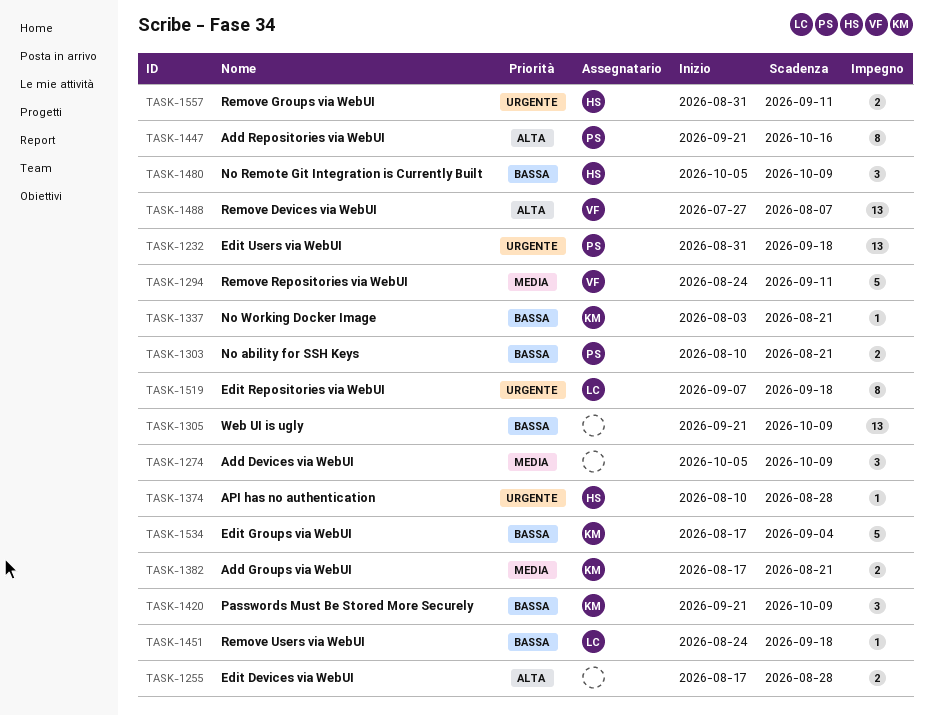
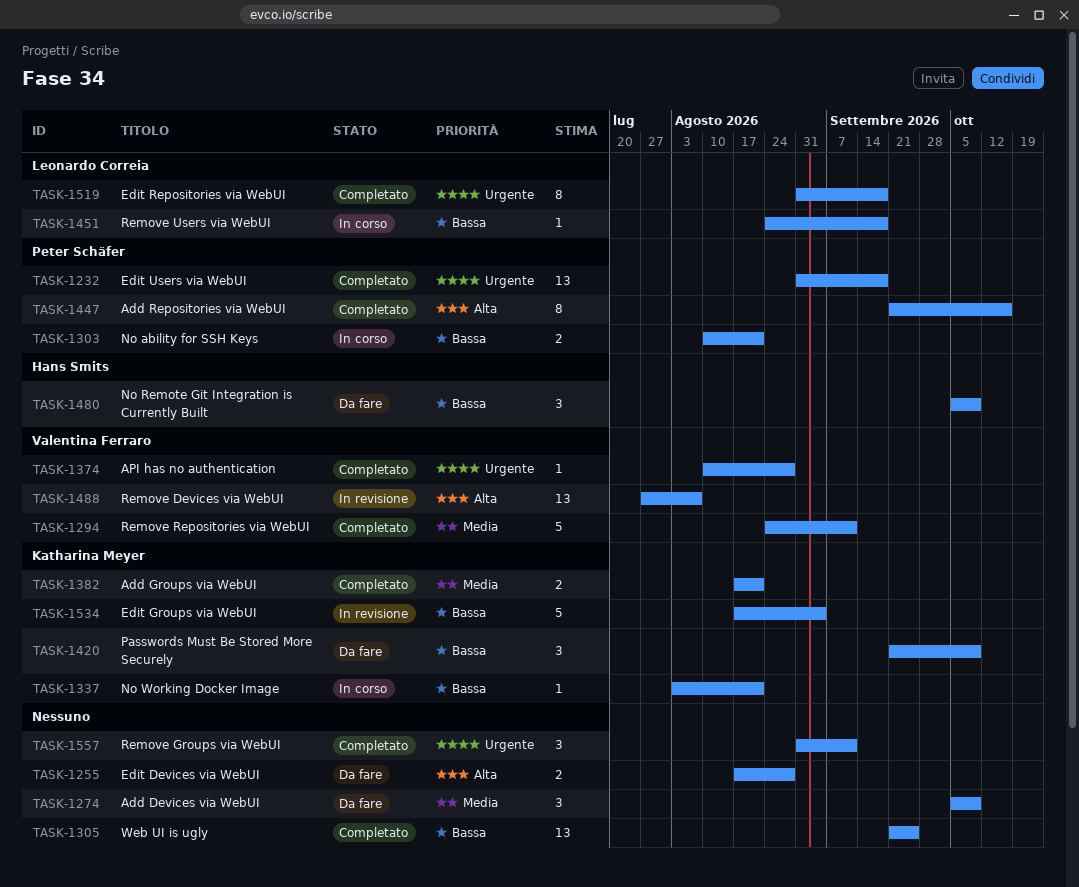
TASK-1305, due: Oct 9 -> Sep 25
TASK-1374, owner: Hans Smits -> Valentina Ferraro
TASK-1519, start: Sep 7 -> Aug 31
TASK-1557, owner: Hans Smits -> none
TASK-1557, estimate: 2 -> 3

